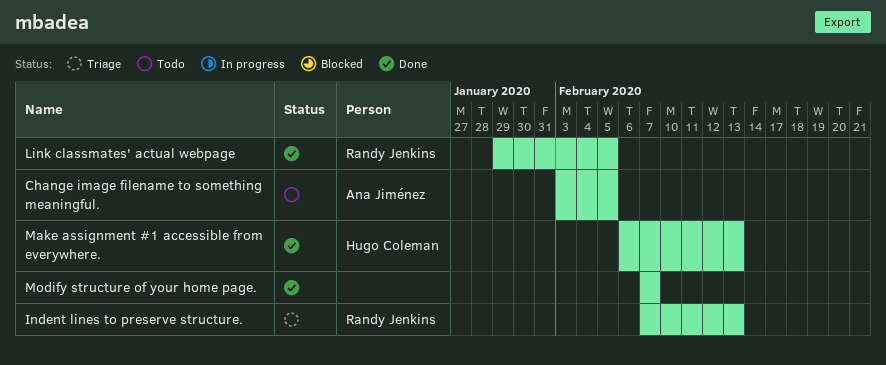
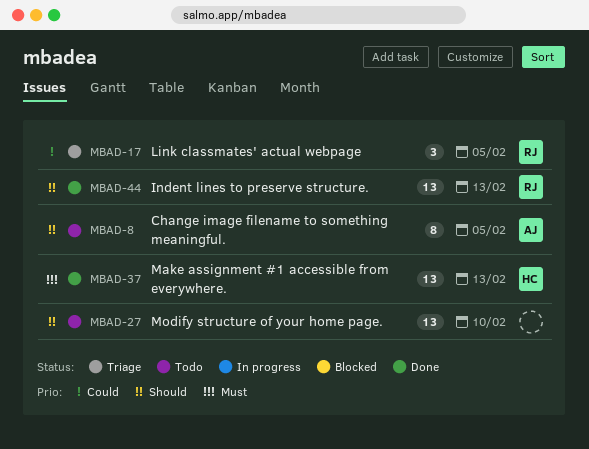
Indent lines to preserve structure., status: Triage -> Done
Link classmates' actual webpage, status: Done -> Triage
Modify structure of your home page., status: Done -> Todo
Modify structure of your home page., due: Feb 7 -> Feb 10

